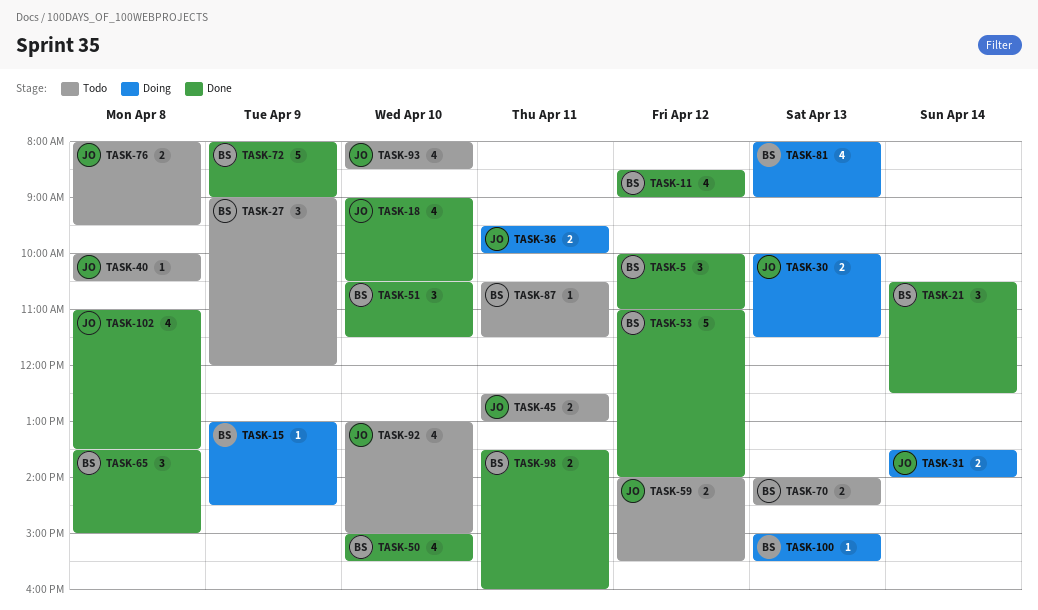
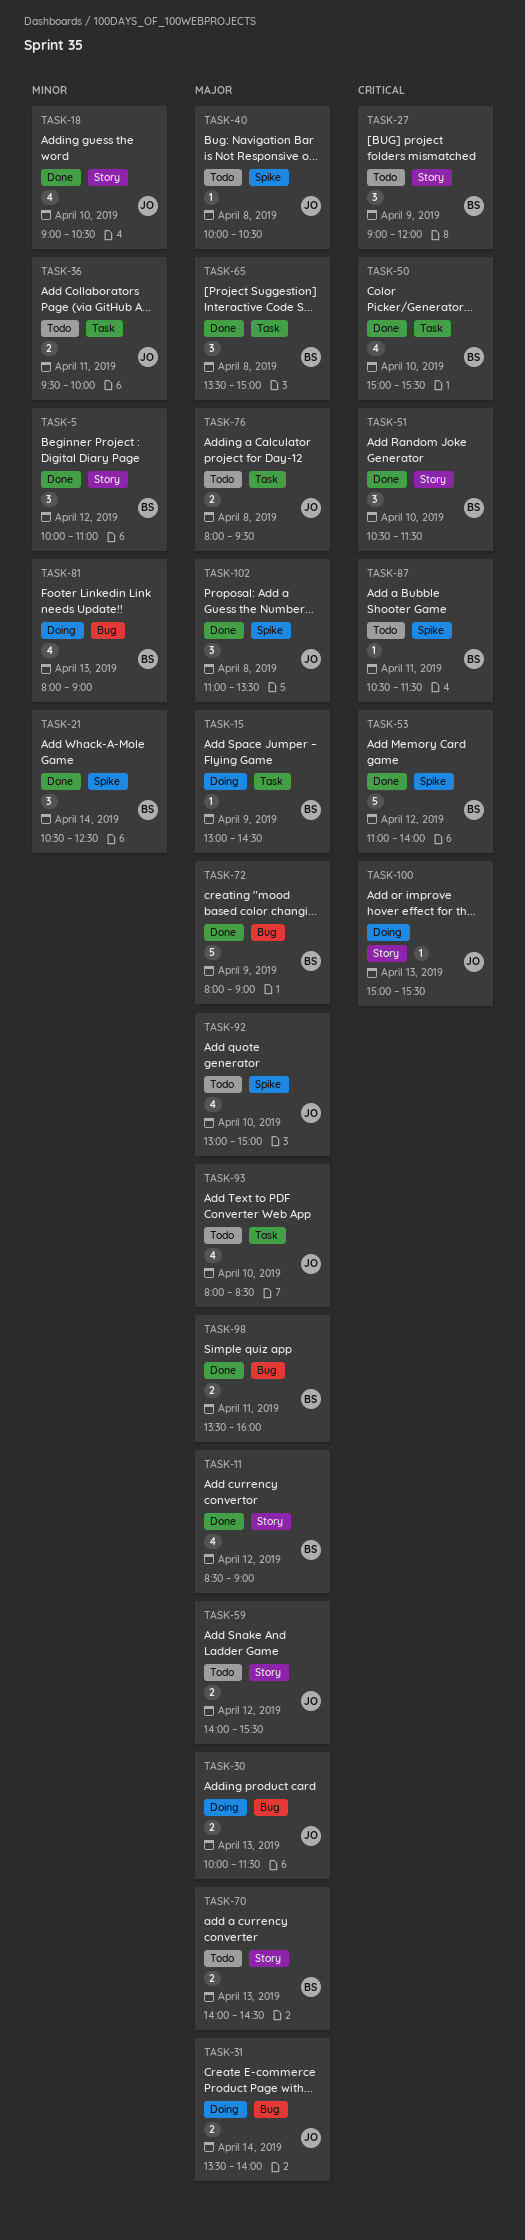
TASK-36, status: Doing -> Todo
TASK-45: present -> none
TASK-100, owner: BS -> JO
TASK-102, estimate: 4 -> 3

